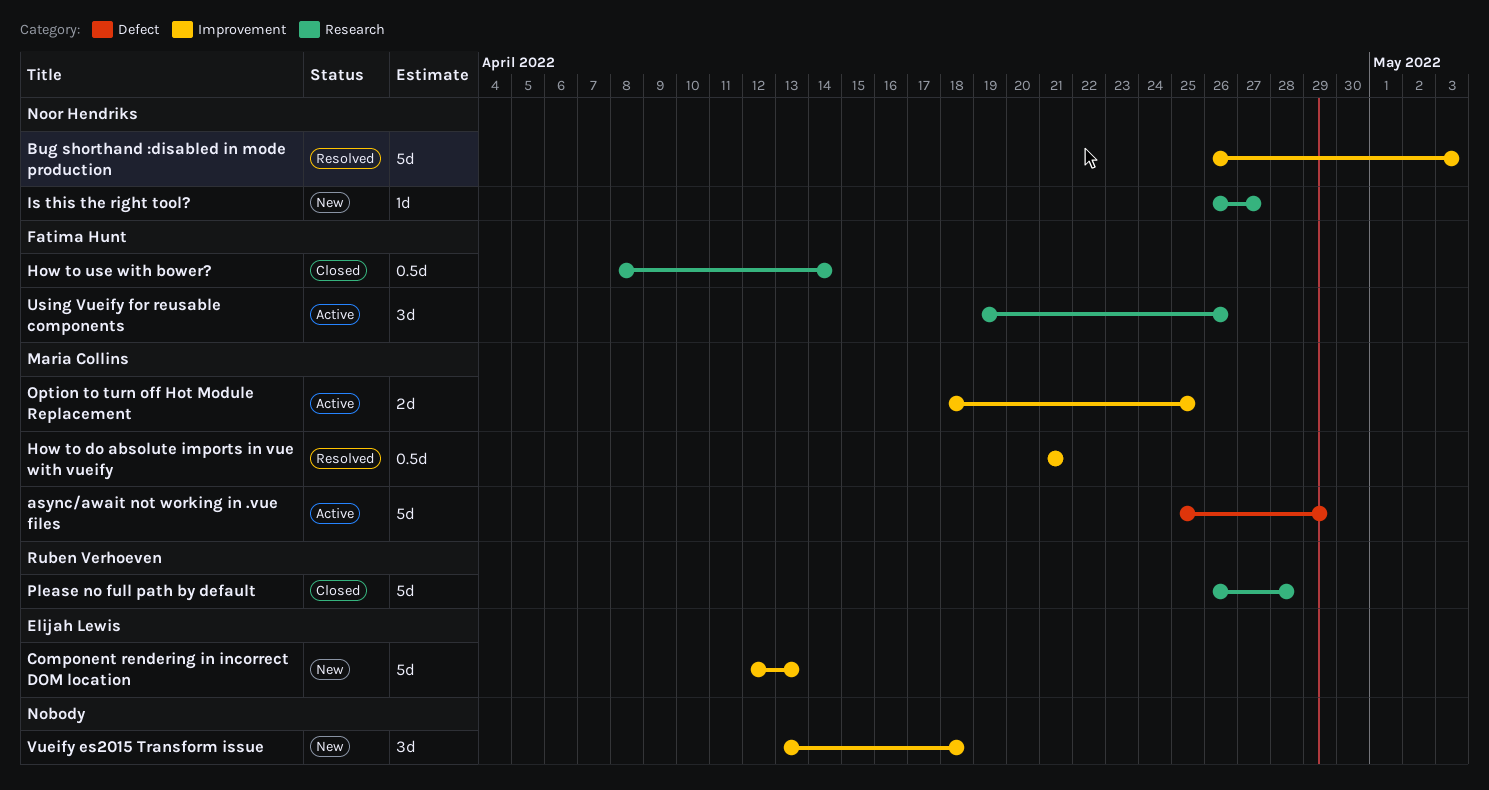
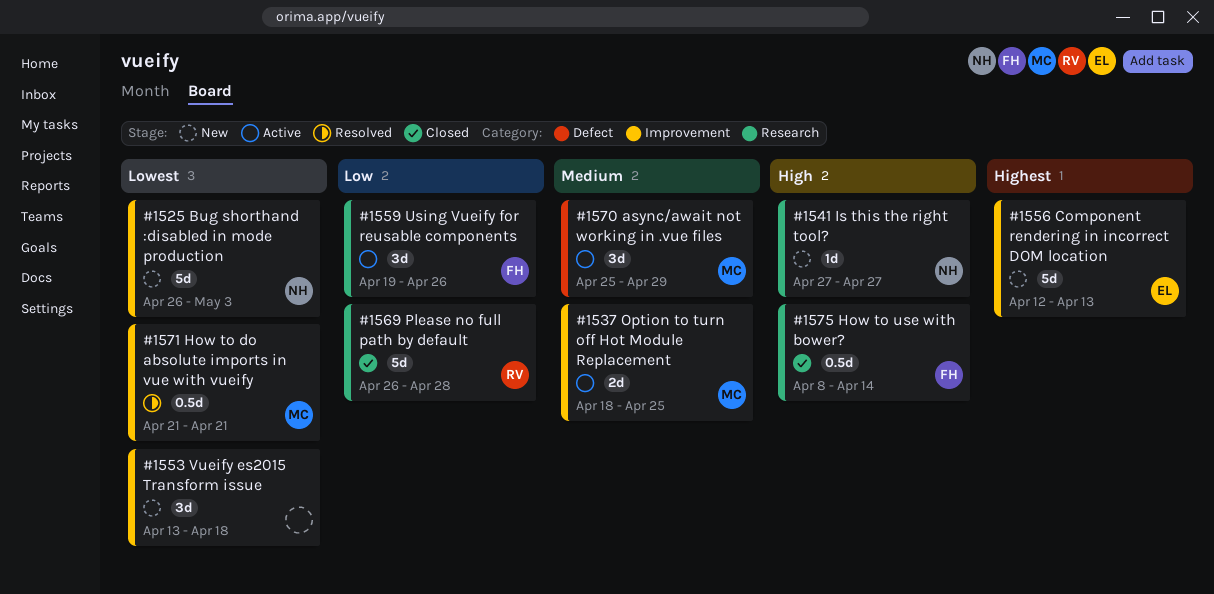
async/await not working in .vue files, estimate: 5d -> 3d
Bug shorthand :disabled in mode production, status: Resolved -> New
Is this the right tool?, start: Apr 26 -> Apr 27

